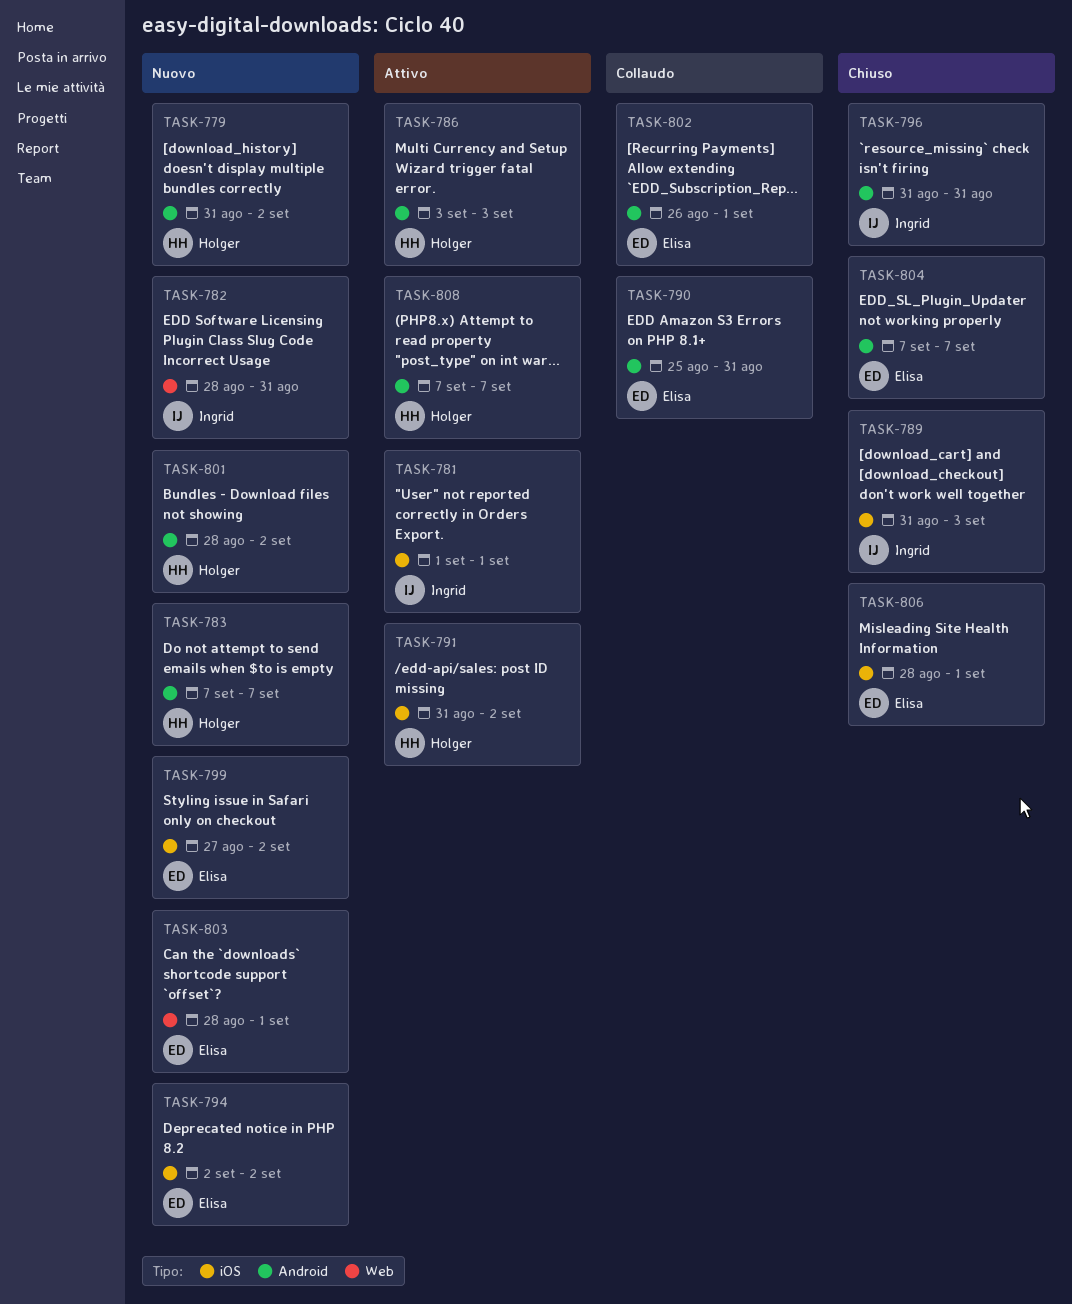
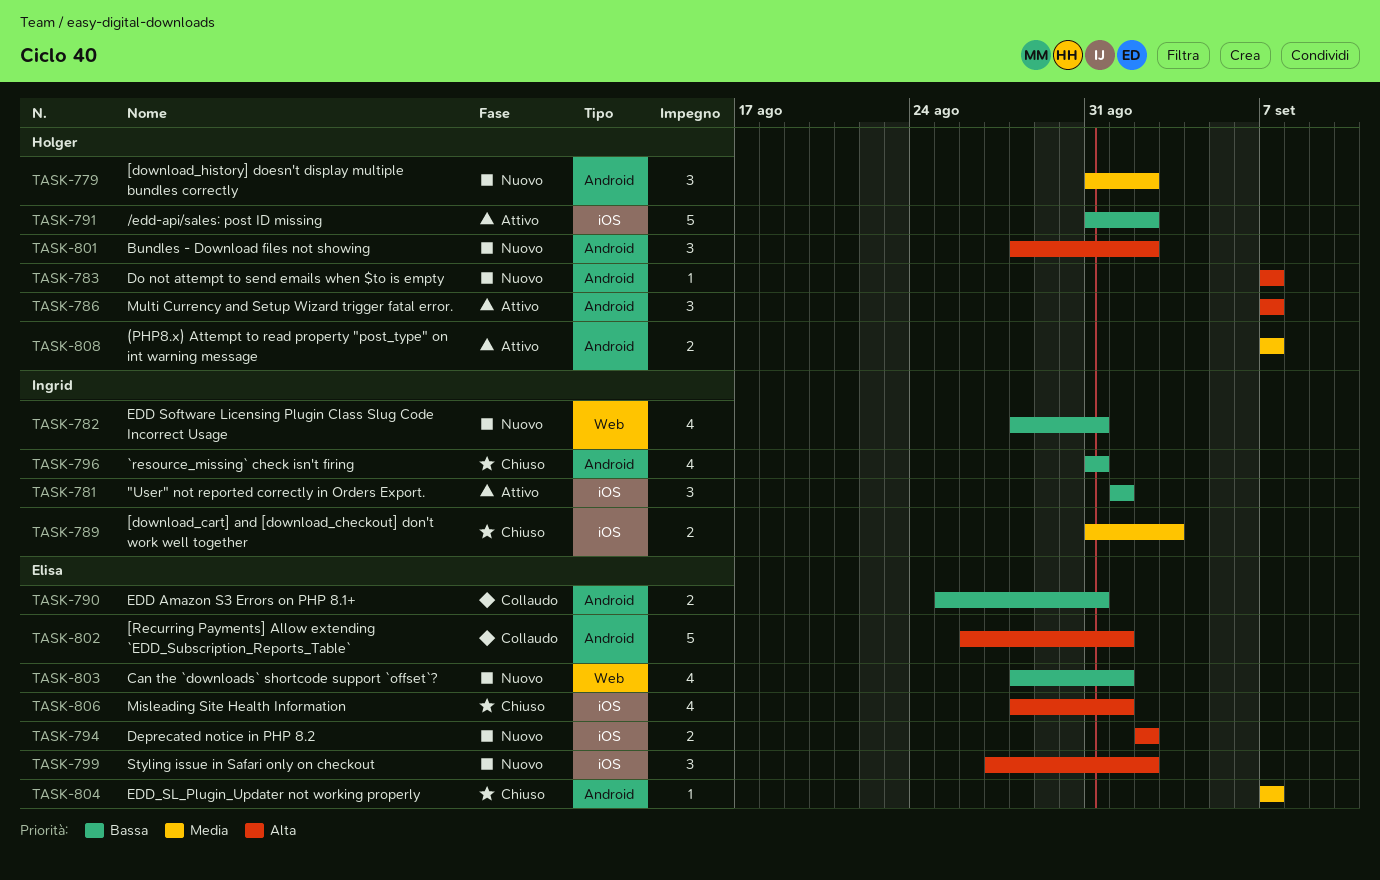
TASK-786, start: Sep 3 -> Sep 7
TASK-786, due: Sep 3 -> Sep 7

